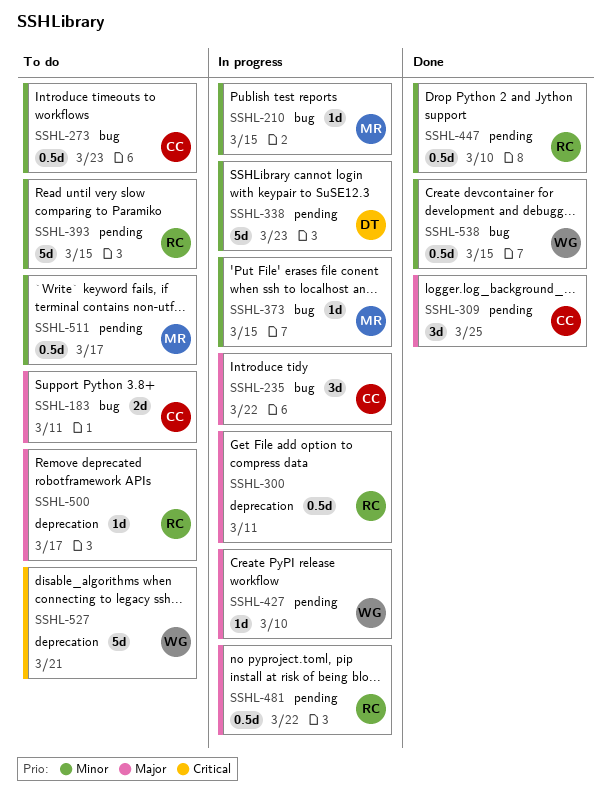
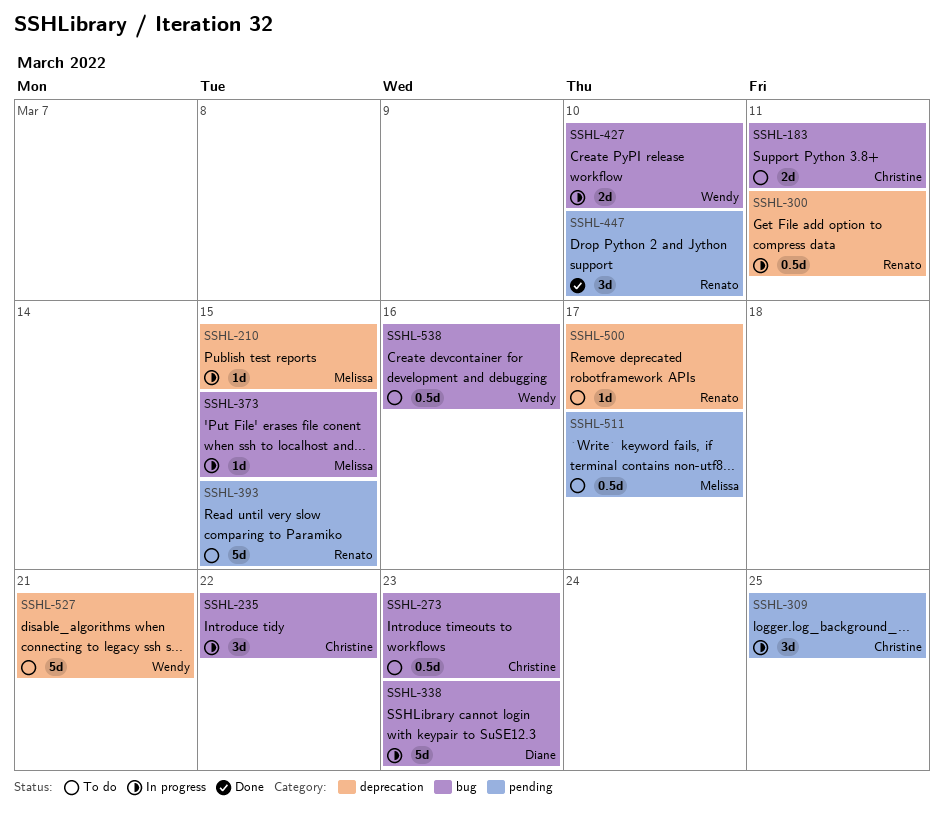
SSHL-210, label: bug -> deprecation
SSHL-309, status: Done -> In progress
SSHL-338, label: pending -> bug
SSHL-427, label: pending -> bug
SSHL-427, estimate: 1d -> 2d
SSHL-447, estimate: 0.5d -> 3d
SSHL-481: present -> none
SSHL-538, status: Done -> To do
SSHL-538, due: Mar 15 -> Mar 16

